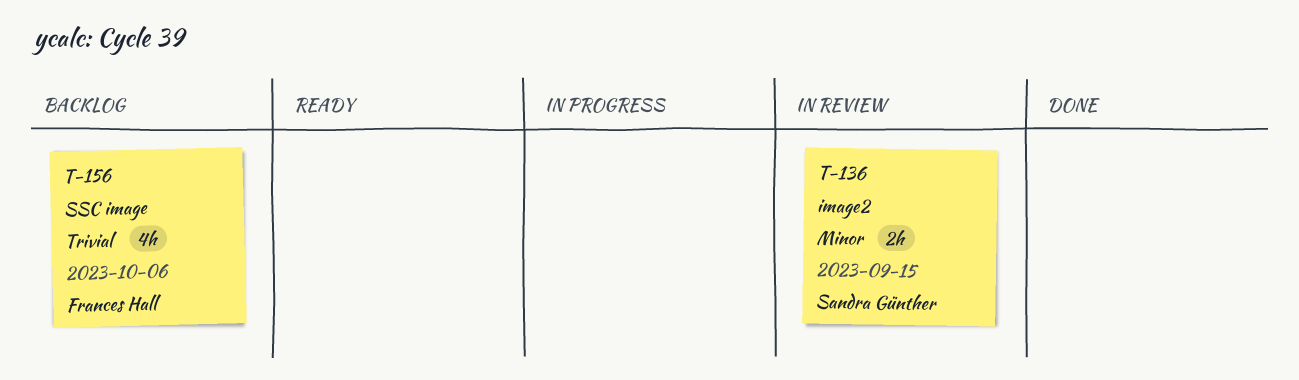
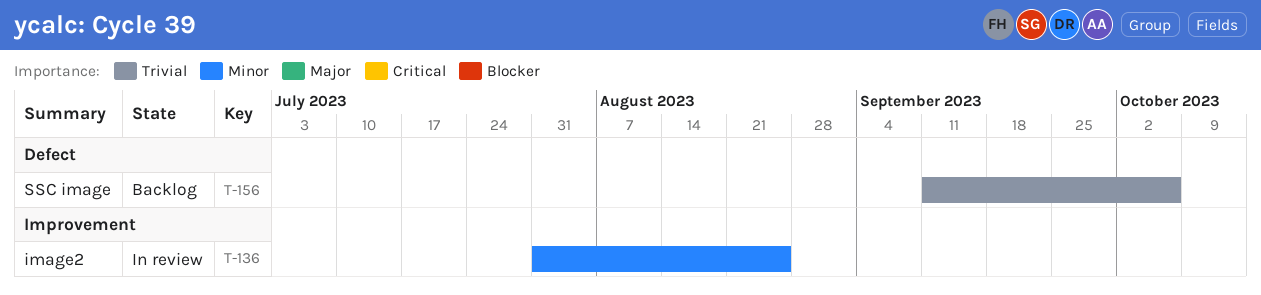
T-136, due: Sep 15 -> Aug 25

